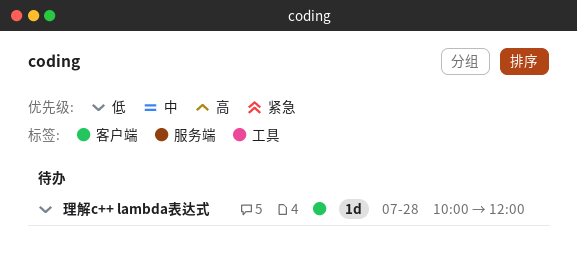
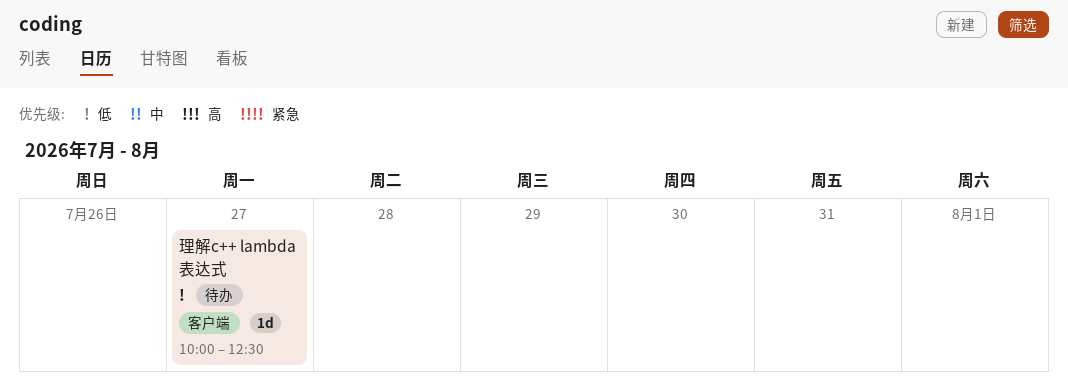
理解c++ lambda表达式, day: Jul 28 -> Jul 27
理解c++ lambda表达式, ends: 12:00 -> 12:30

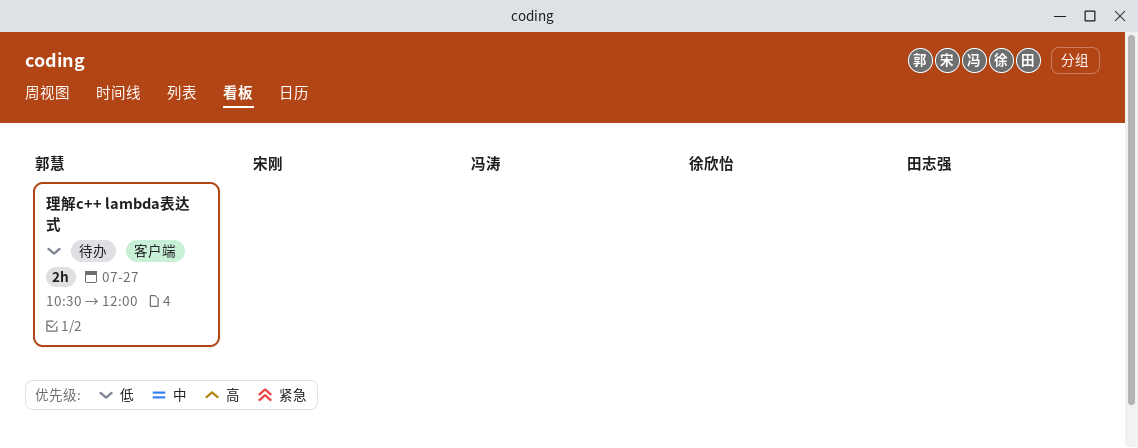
理解c++ lambda表达式, estimate: 1d -> 2h
理解c++ lambda表达式, begins: 10:00 -> 10:30
理解c++ lambda表达式, ends: 12:30 -> 12:00

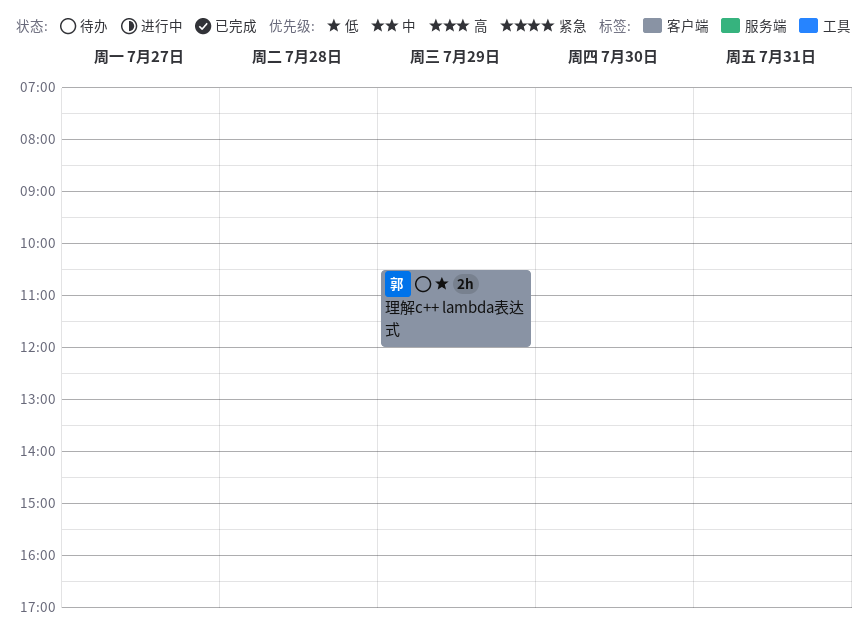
理解c++ lambda表达式, day: Jul 27 -> Jul 29

